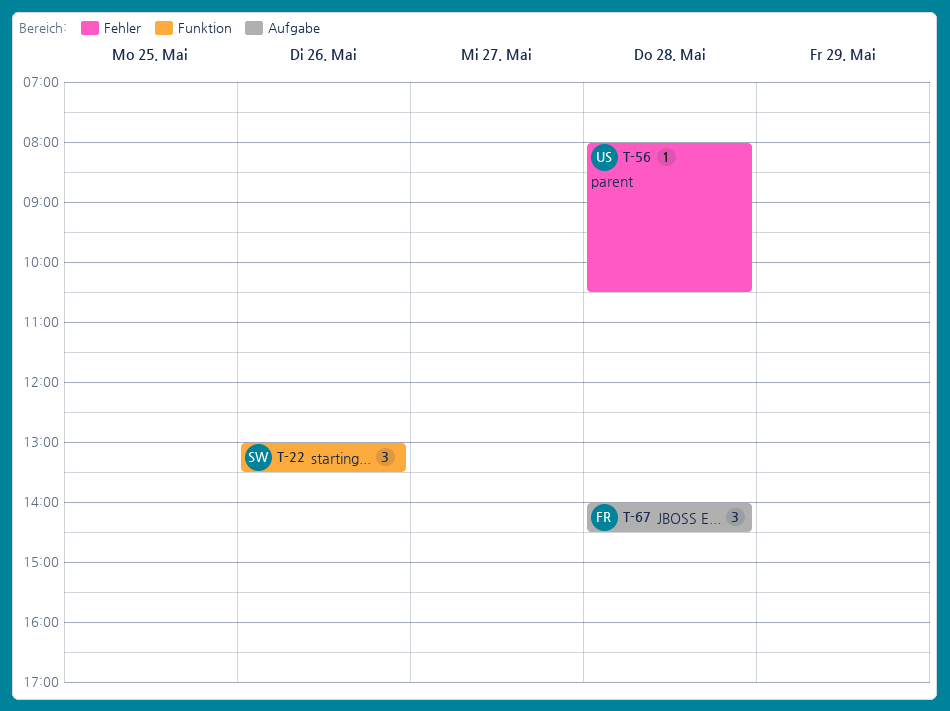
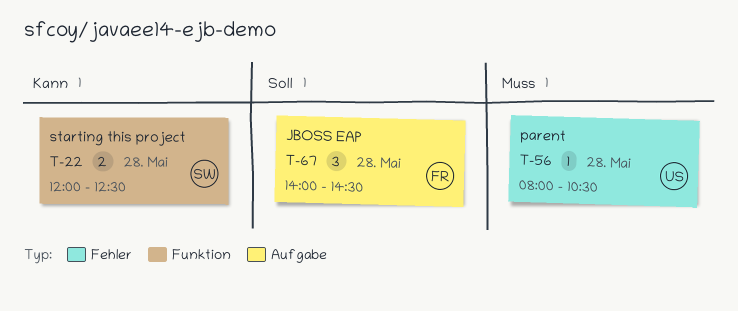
T-22, estimate: 3 -> 2
T-22, day: May 26 -> May 28
T-22, begins: 13:00 -> 12:00
T-22, ends: 13:30 -> 12:30

